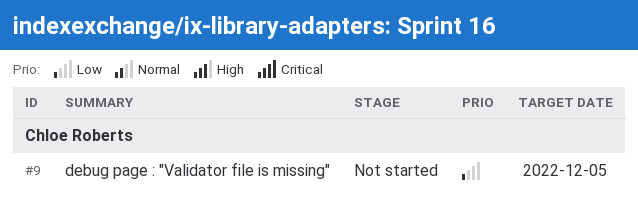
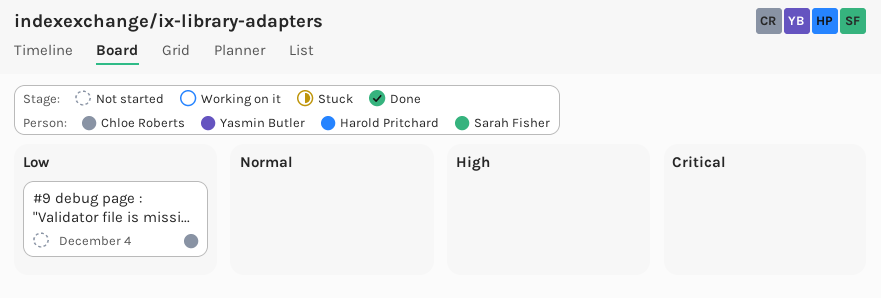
#9, due: Dec 5 -> Dec 4

